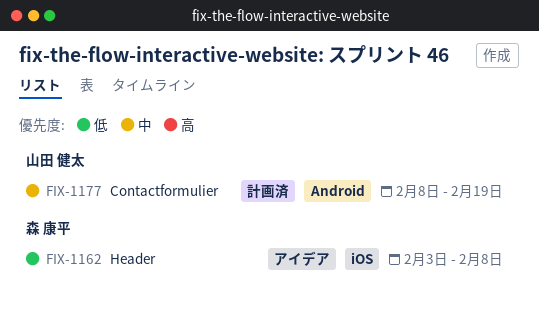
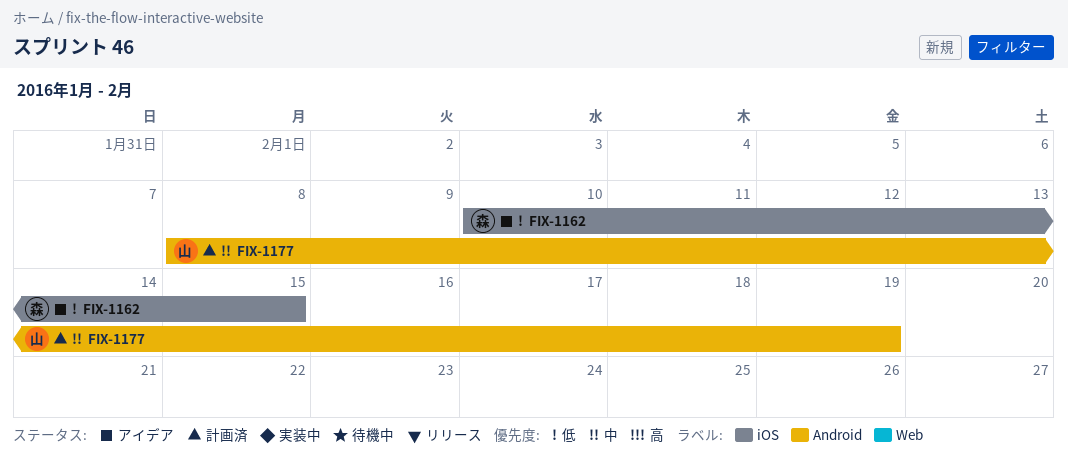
FIX-1162, start: Feb 3 -> Feb 10
FIX-1162, due: Feb 8 -> Feb 15

